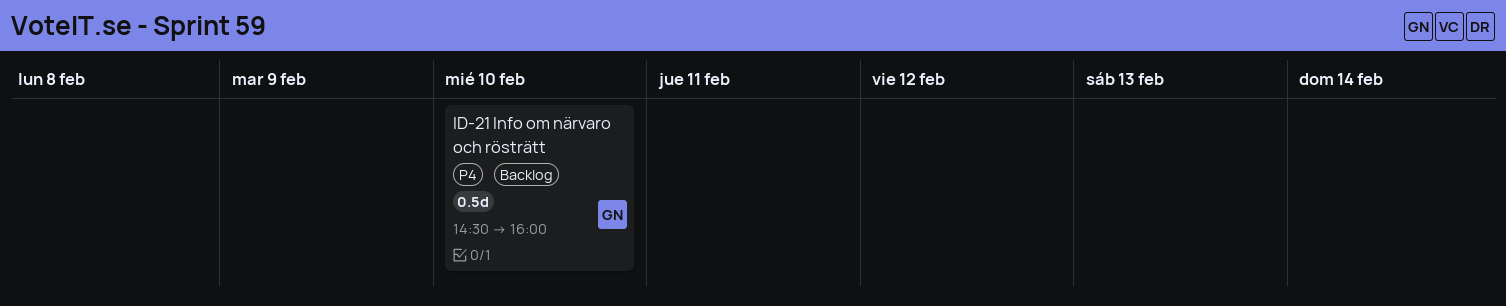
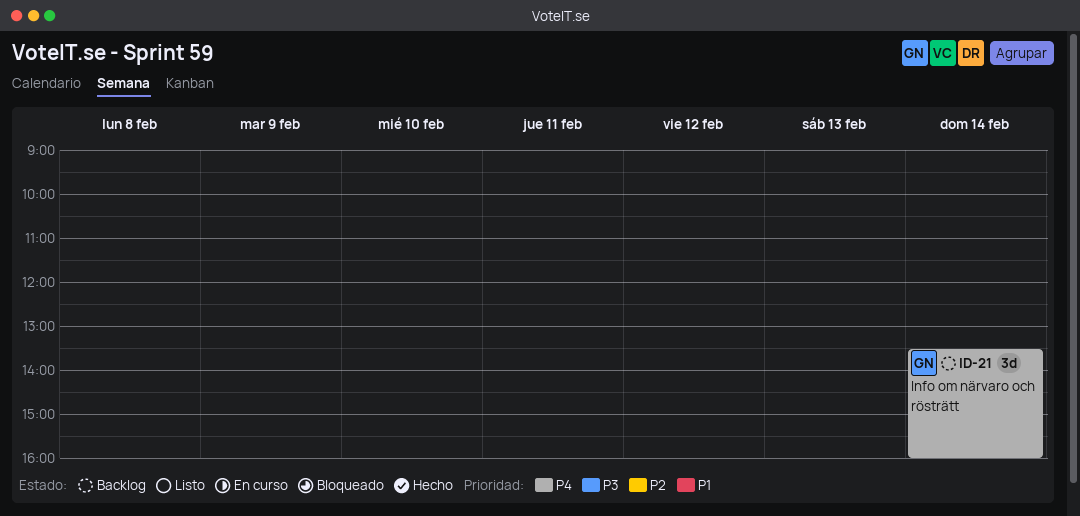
ID-21, estimate: 0.5d -> 3d
ID-21, day: Feb 10 -> Feb 14
ID-21, begins: 14:30 -> 13:30

